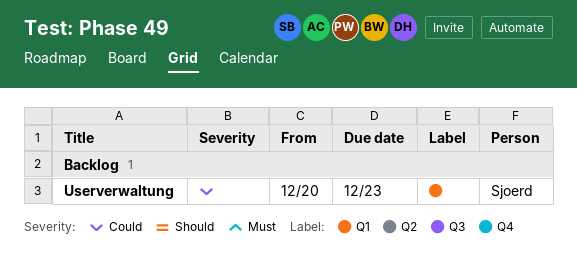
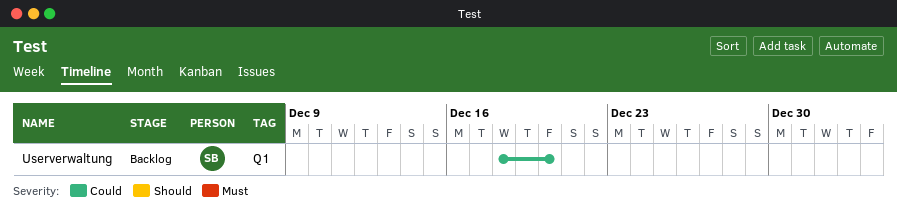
Userverwaltung, start: Dec 20 -> Dec 18
Userverwaltung, due: Dec 23 -> Dec 20

